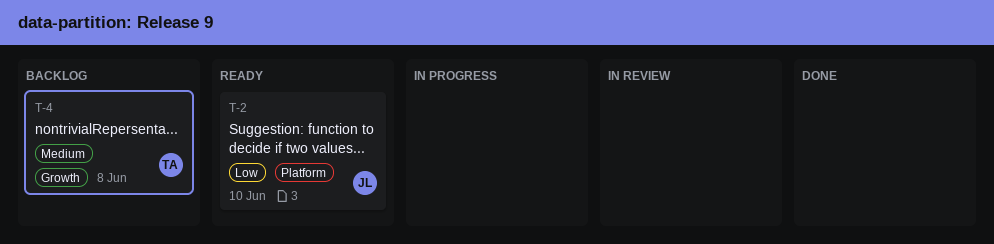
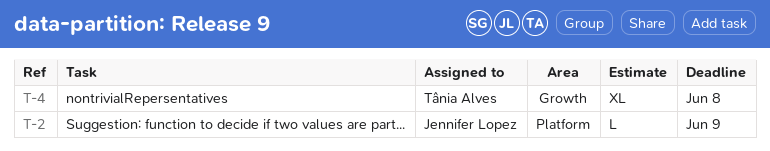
T-2, due: Jun 10 -> Jun 9

